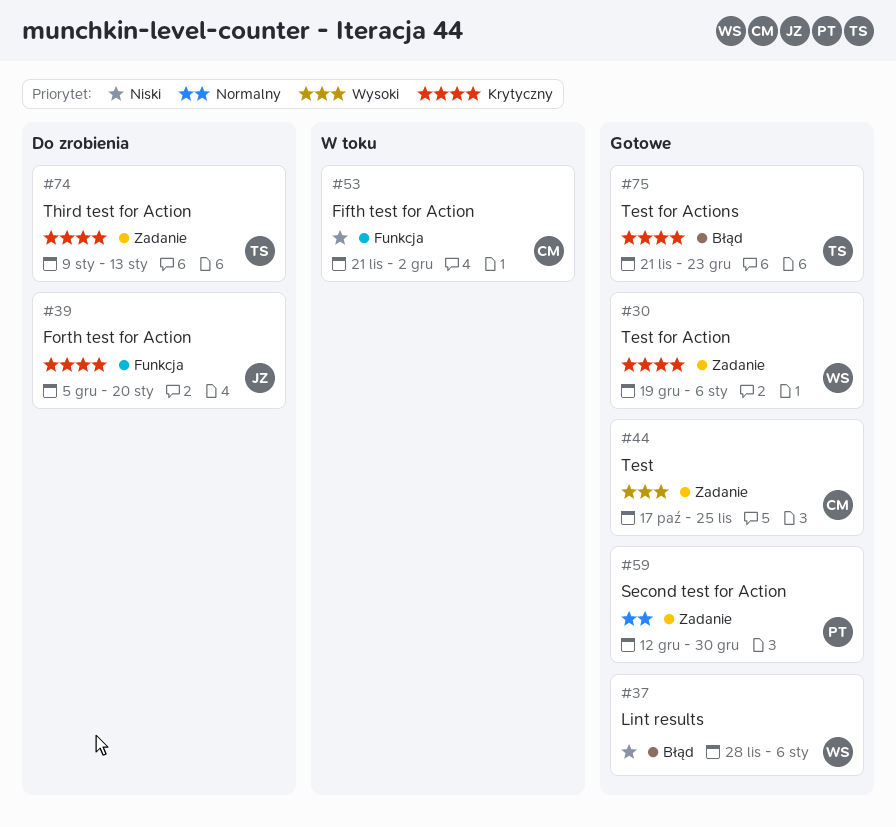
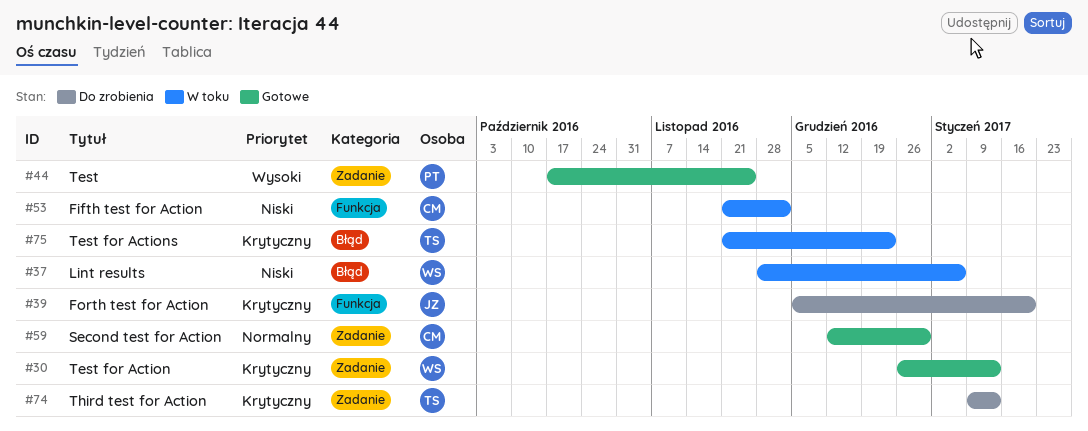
#30, start: Dec 19 -> Dec 26
#30, due: Jan 6 -> Jan 13
#37, status: Gotowe -> W toku
#44, owner: CM -> PT
#59, owner: PT -> CM
#75, status: Gotowe -> W toku

